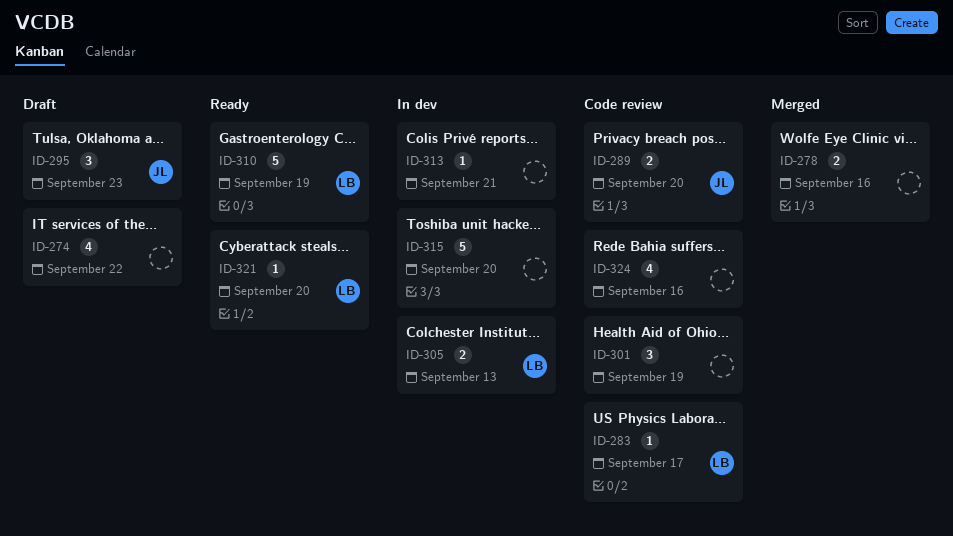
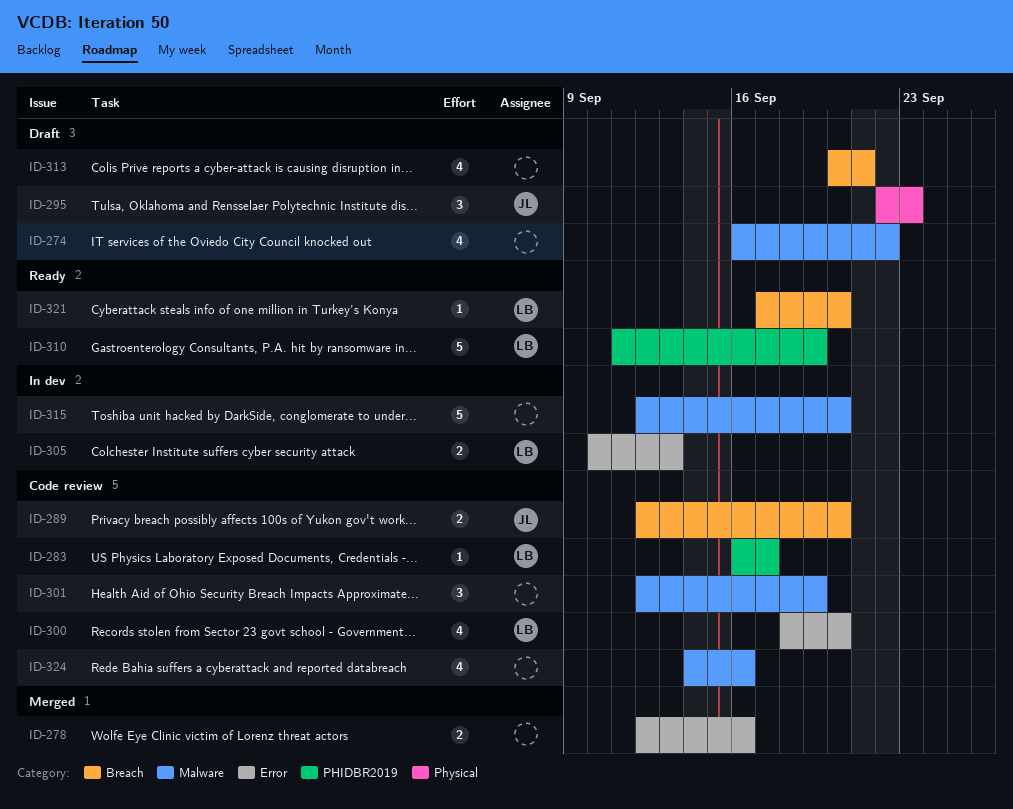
ID-300: none -> present
ID-313, status: In dev -> Draft
ID-313, estimate: 1 -> 4

